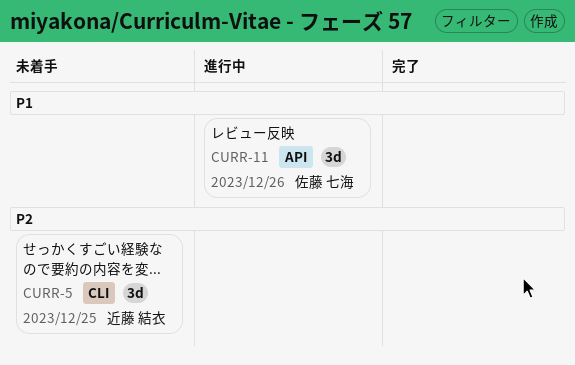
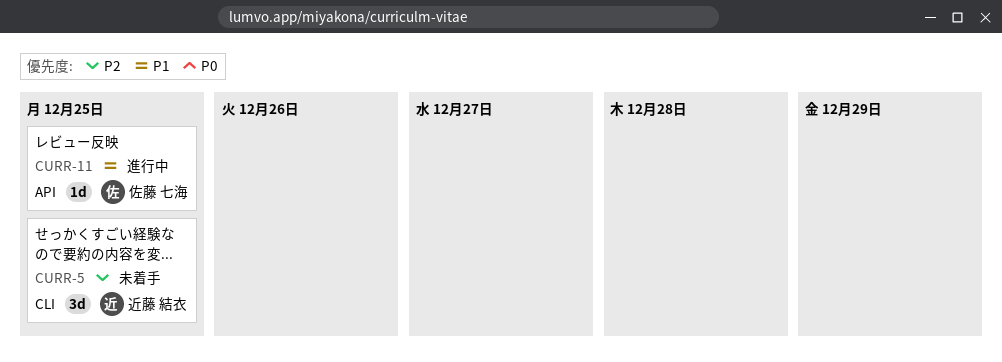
CURR-11, estimate: 3d -> 1d
CURR-11, due: Dec 26 -> Dec 25

